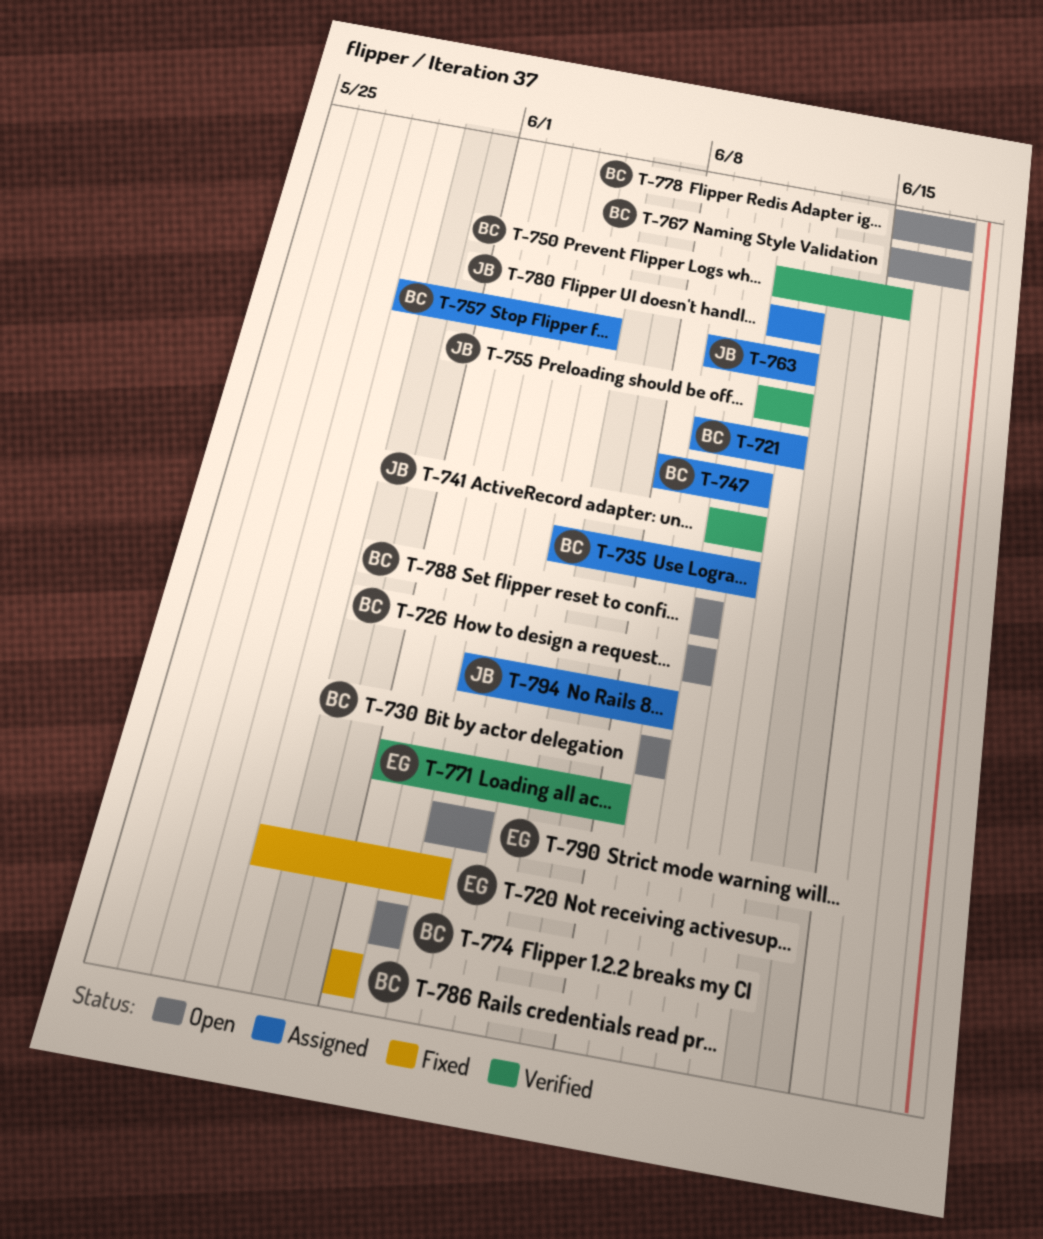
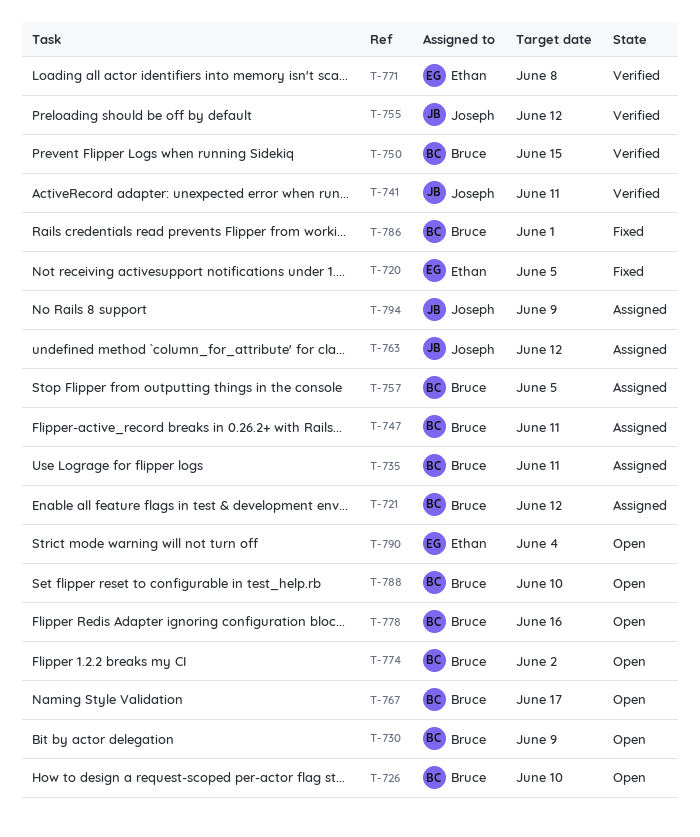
T-720, due: Jun 3 -> Jun 5
T-778, due: Jun 17 -> Jun 16
T-780: present -> none

